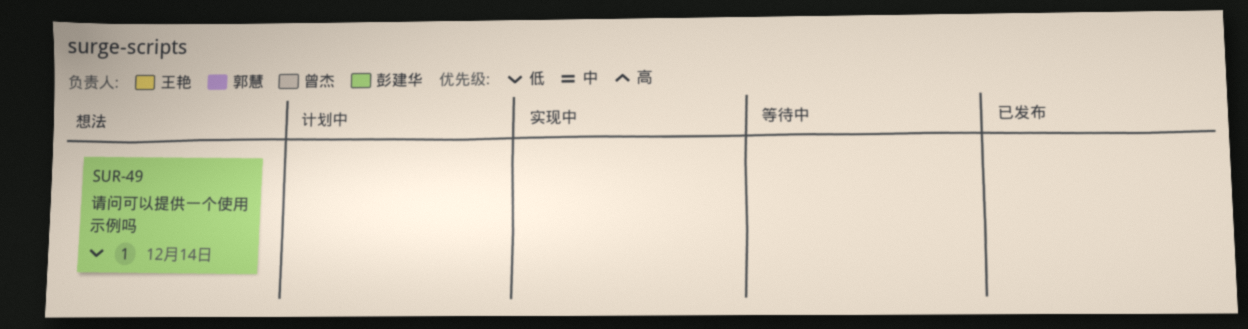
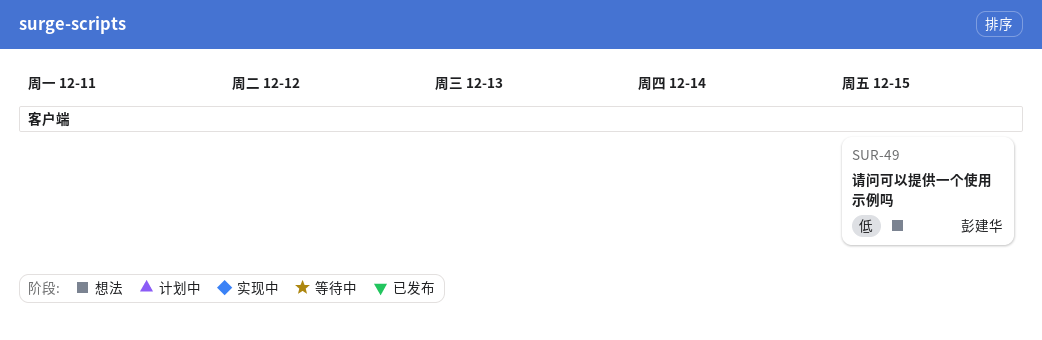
SUR-49, due: Dec 14 -> Dec 15

